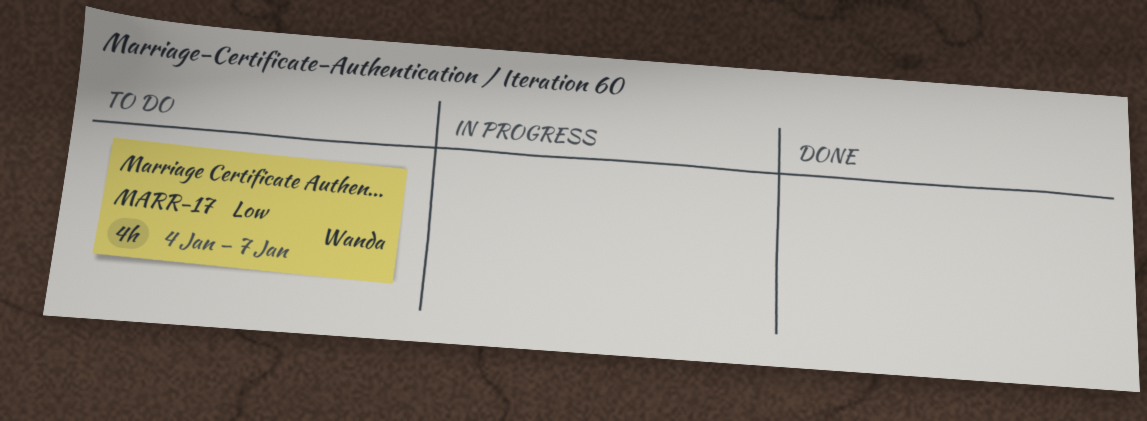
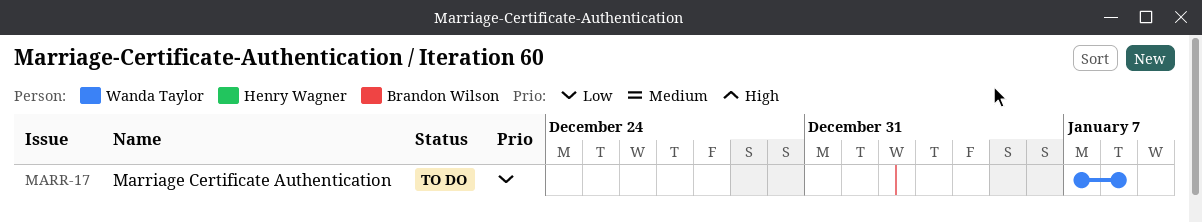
MARR-17, start: Jan 4 -> Jan 7
MARR-17, due: Jan 7 -> Jan 8

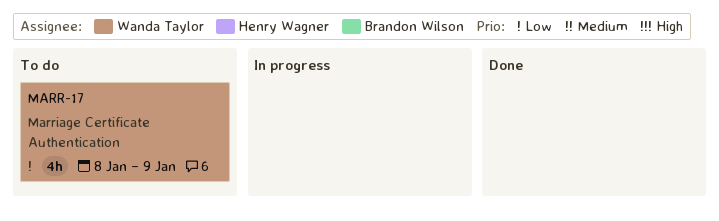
MARR-17, start: Jan 7 -> Jan 8
MARR-17, due: Jan 8 -> Jan 9

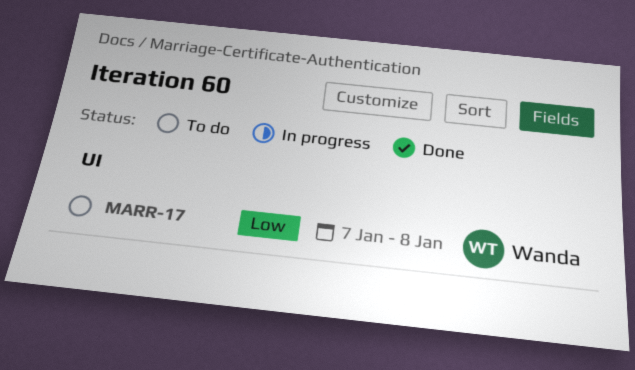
MARR-17, start: Jan 8 -> Jan 7
MARR-17, due: Jan 9 -> Jan 8

